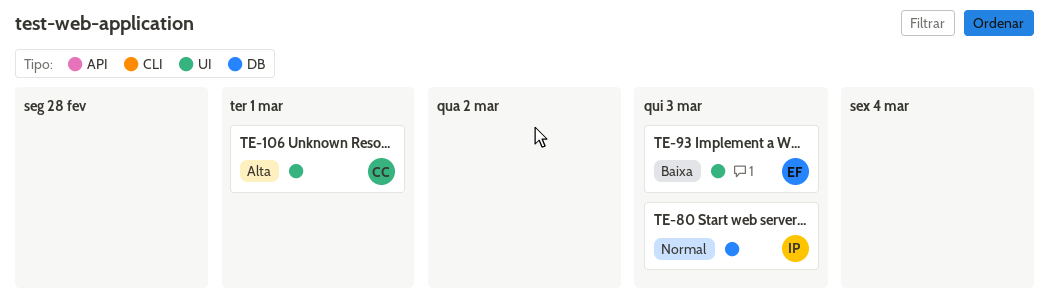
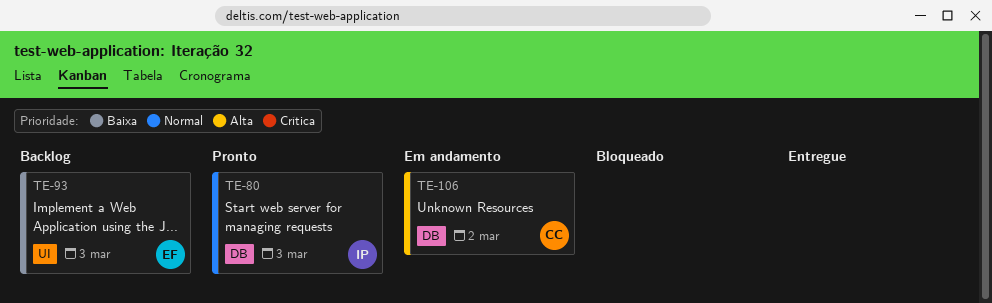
TE-106, label: UI -> DB
TE-106, due: Mar 1 -> Mar 2

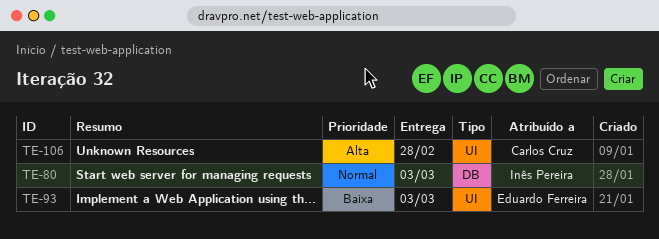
TE-106, label: DB -> UI
TE-106, due: Mar 2 -> Feb 28

